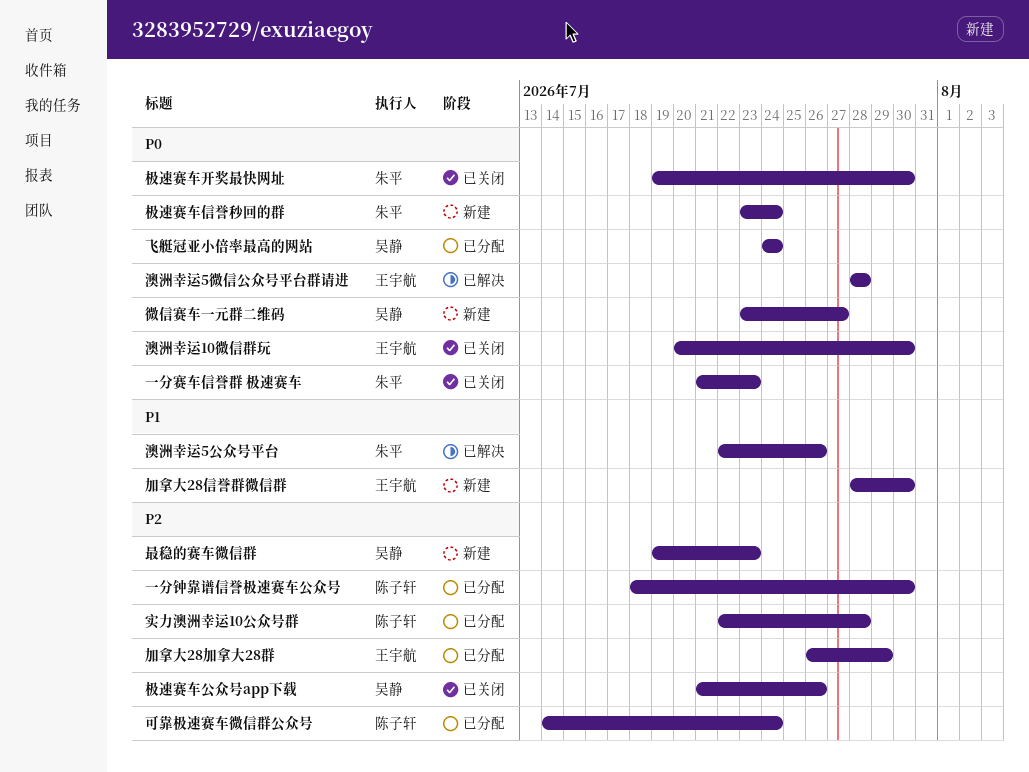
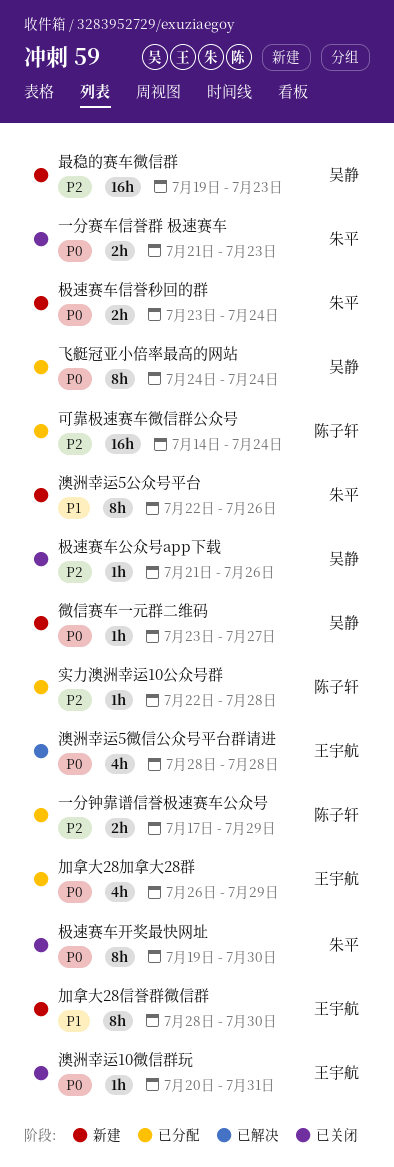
一分钟靠谱信誉极速赛车公众号, start: Jul 18 -> Jul 17
一分钟靠谱信誉极速赛车公众号, due: Jul 30 -> Jul 29
加拿大28加拿大28群, priority: P2 -> P0
澳洲幸运10微信群玩, due: Jul 30 -> Jul 31
澳洲幸运5公众号平台, status: 已解决 -> 新建

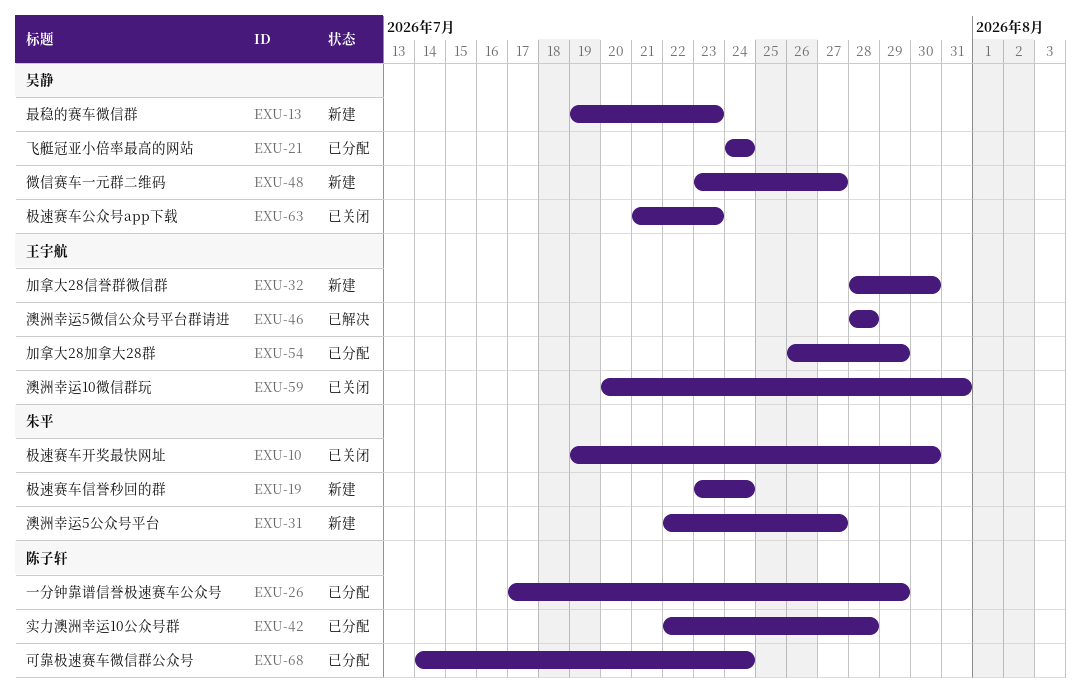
一分赛车信誉群 极速赛车: present -> none
极速赛车公众号app下载, due: Jul 26 -> Jul 23
澳洲幸运5公众号平台, due: Jul 26 -> Jul 27

